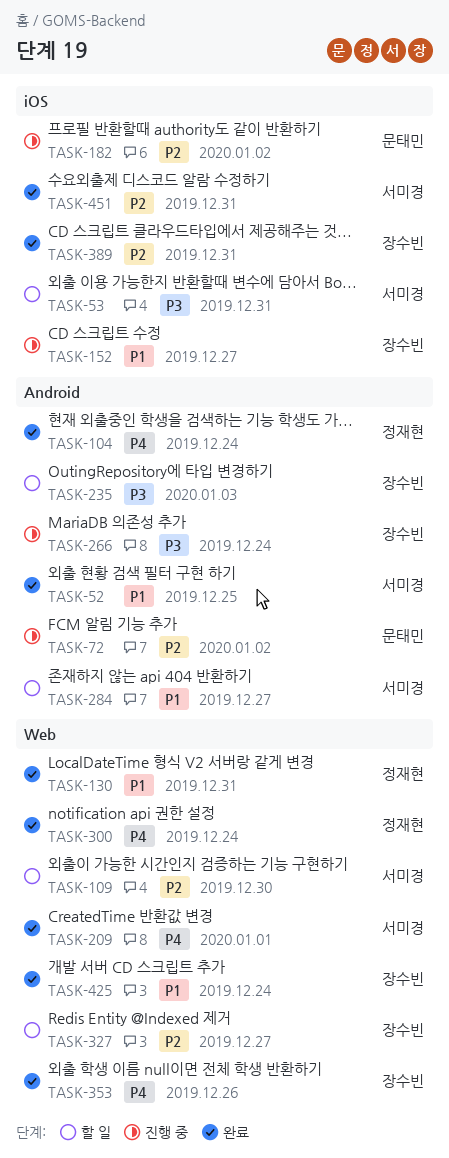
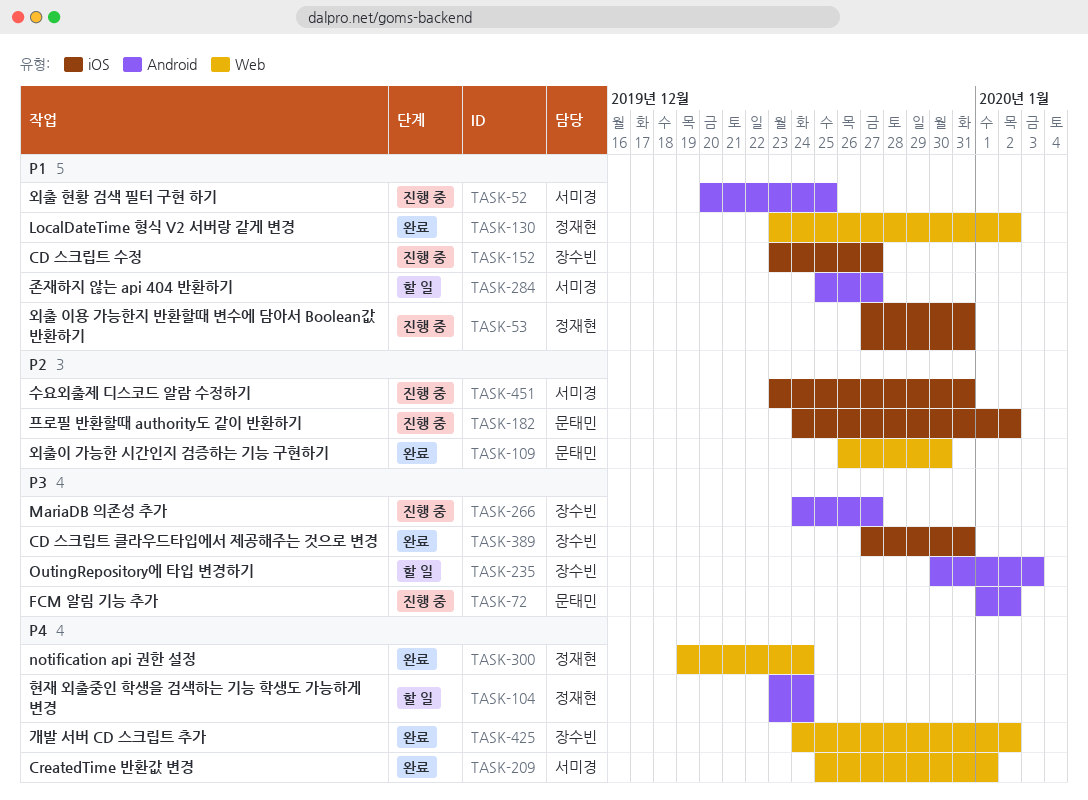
TASK-52, status: 완료 -> 진행 중
TASK-53, status: 할 일 -> 진행 중
TASK-53, owner: 서미경 -> 정재현
TASK-53, priority: P3 -> P1
TASK-72, priority: P2 -> P3
TASK-104, status: 완료 -> 할 일
TASK-109, status: 할 일 -> 완료
TASK-109, owner: 서미경 -> 문태민
TASK-130, due: Dec 31 -> Jan 2
TASK-266, due: Dec 24 -> Dec 27
TASK-327: present -> none
TASK-353: present -> none
TASK-389, priority: P2 -> P3
TASK-425, priority: P1 -> P4
TASK-425, due: Dec 24 -> Jan 2
TASK-451, status: 완료 -> 진행 중

